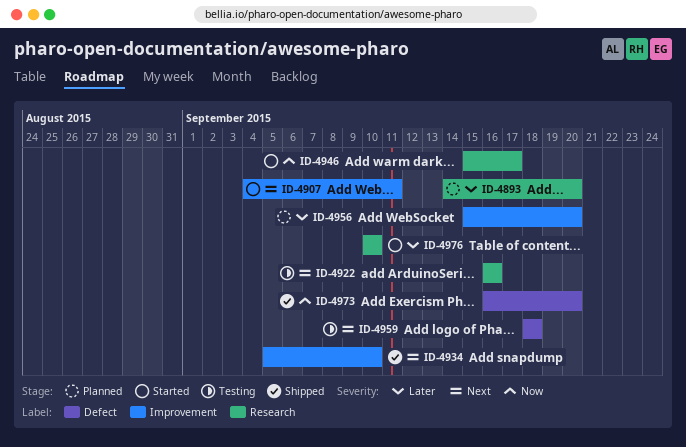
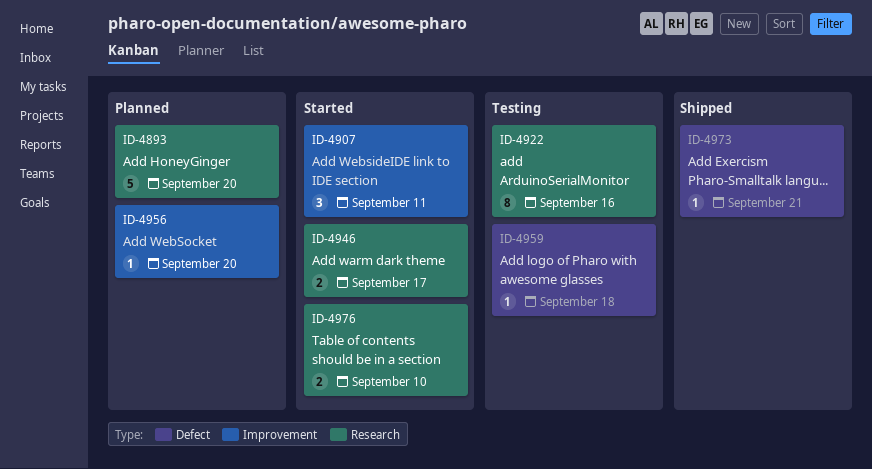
ID-4934: present -> none
ID-4973, due: Sep 20 -> Sep 21

